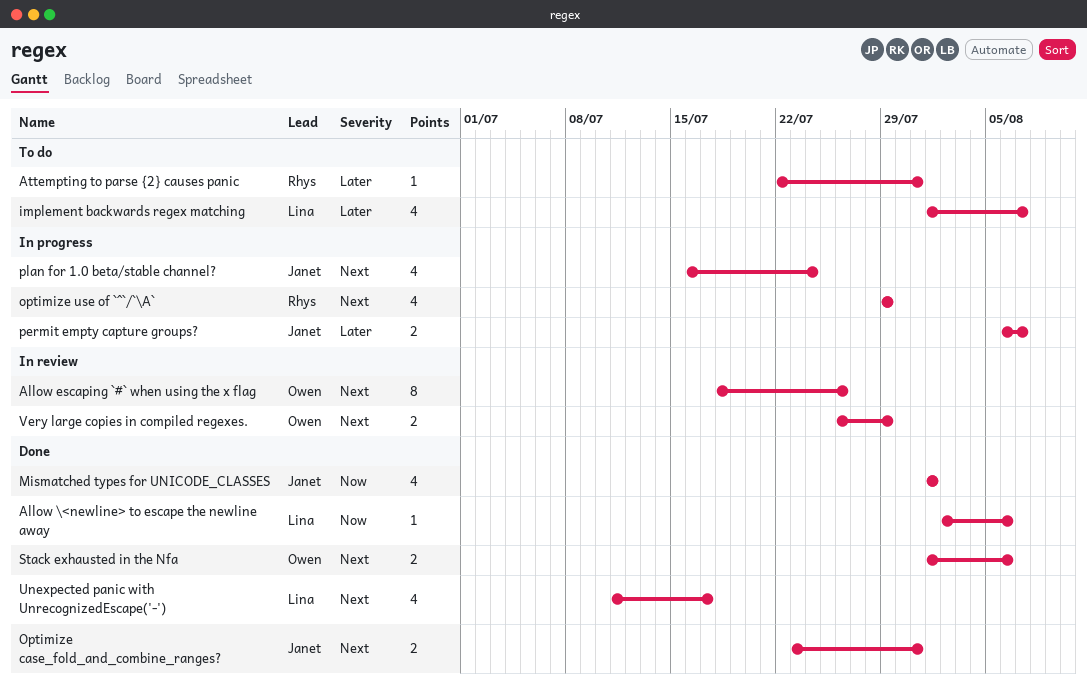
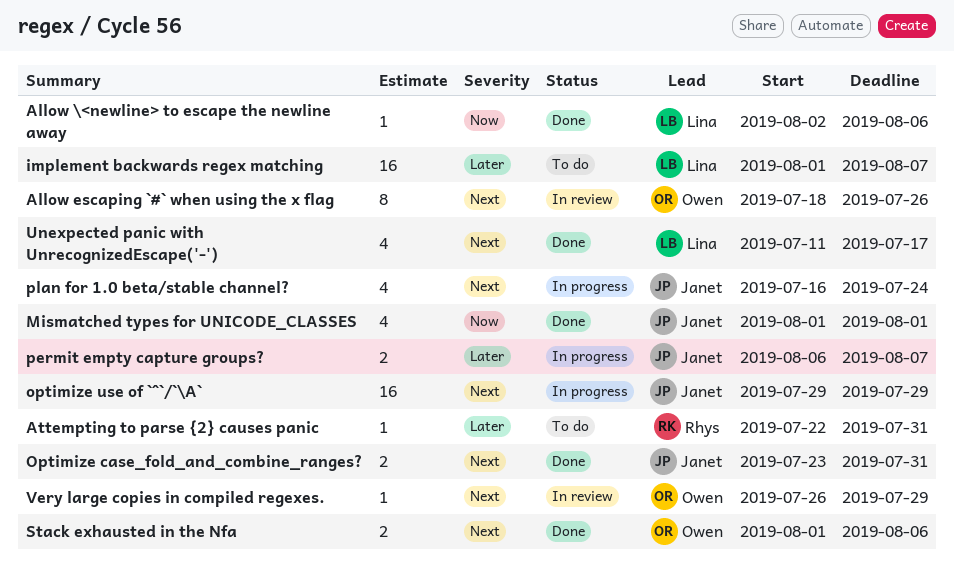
implement backwards regex matching, estimate: 4 -> 16
optimize use of `^`/`\A`, owner: Rhys -> Janet
optimize use of `^`/`\A`, estimate: 4 -> 16
Very large copies in compiled regexes., estimate: 2 -> 1

